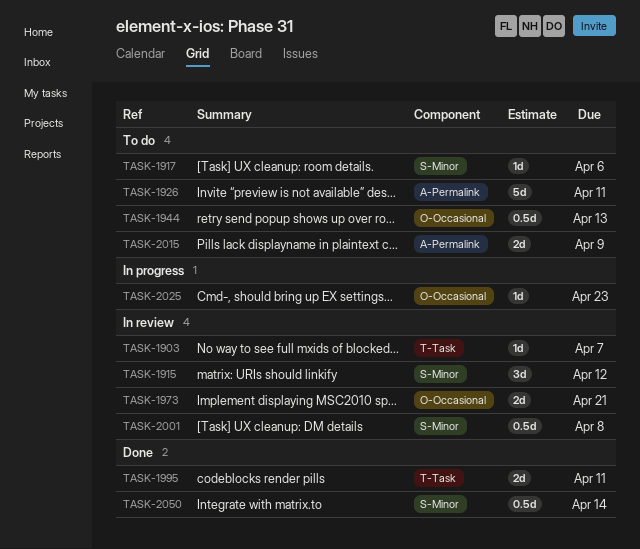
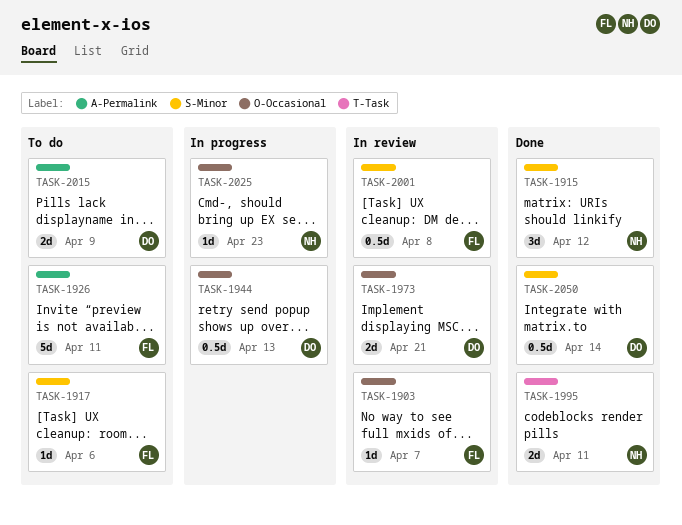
TASK-1903, label: T-Task -> O-Occasional
TASK-1915, status: In review -> Done
TASK-1944, status: To do -> In progress

